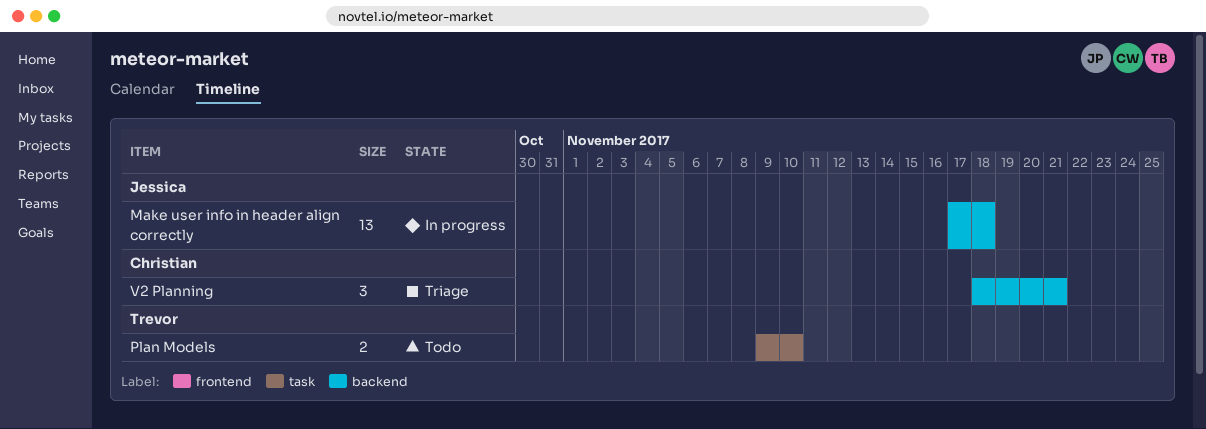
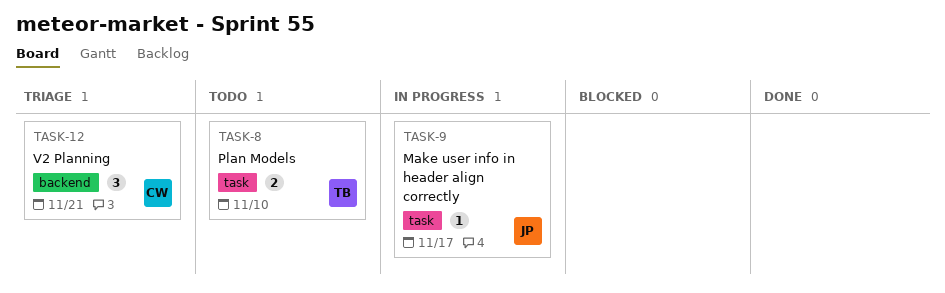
Make user info in header align correctly, label: backend -> task
Make user info in header align correctly, estimate: 13 -> 1
Make user info in header align correctly, due: Nov 18 -> Nov 17

